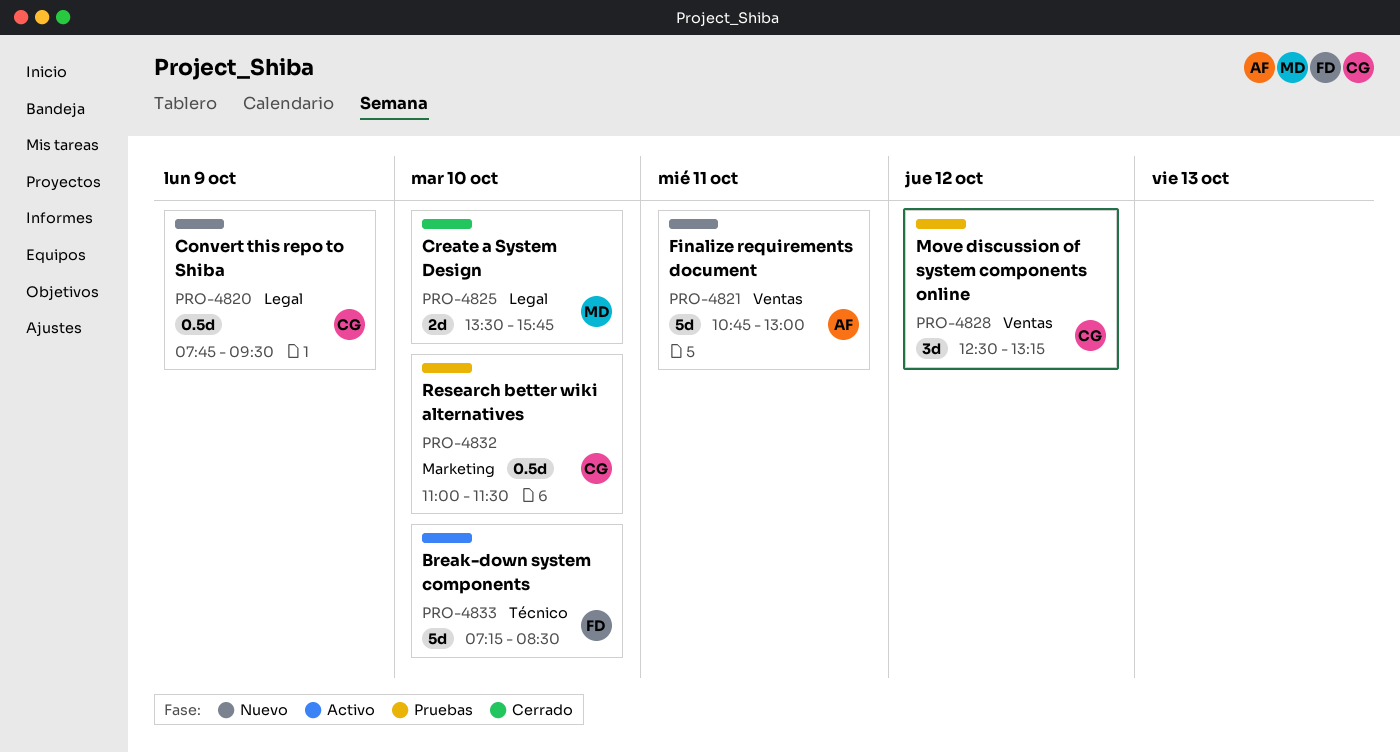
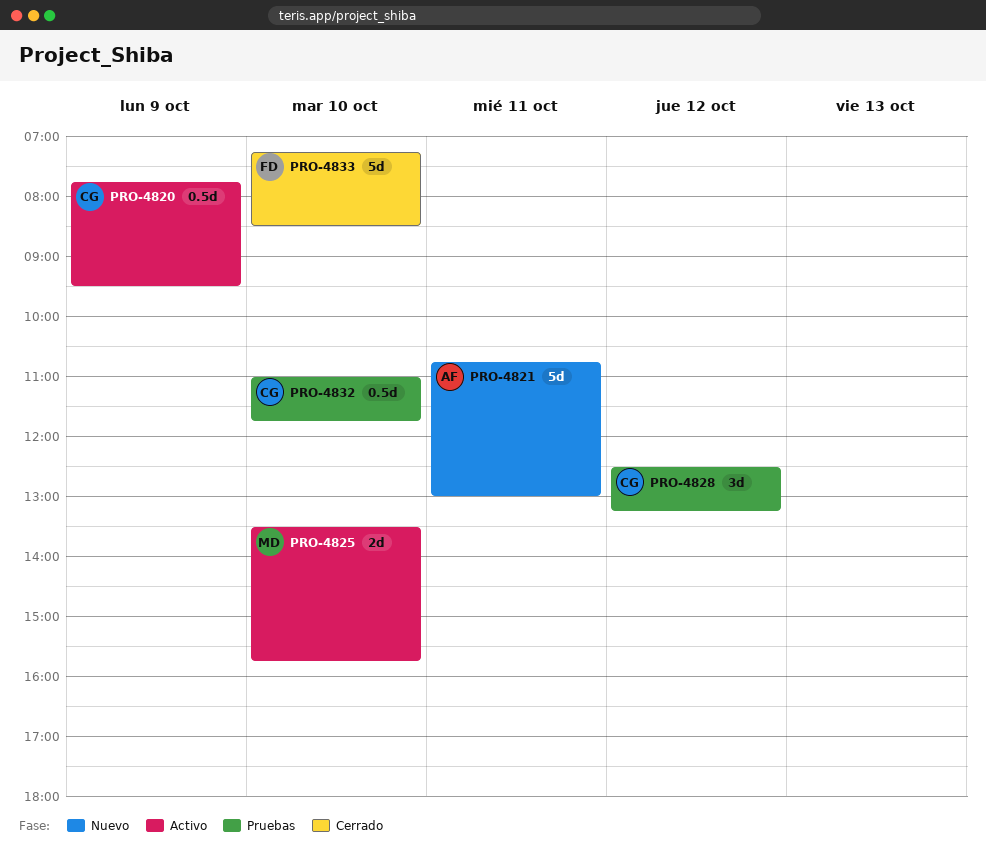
PRO-4820, status: Nuevo -> Activo
PRO-4825, status: Cerrado -> Activo
PRO-4832, ends: 11:30 -> 11:45
PRO-4833, status: Activo -> Cerrado

